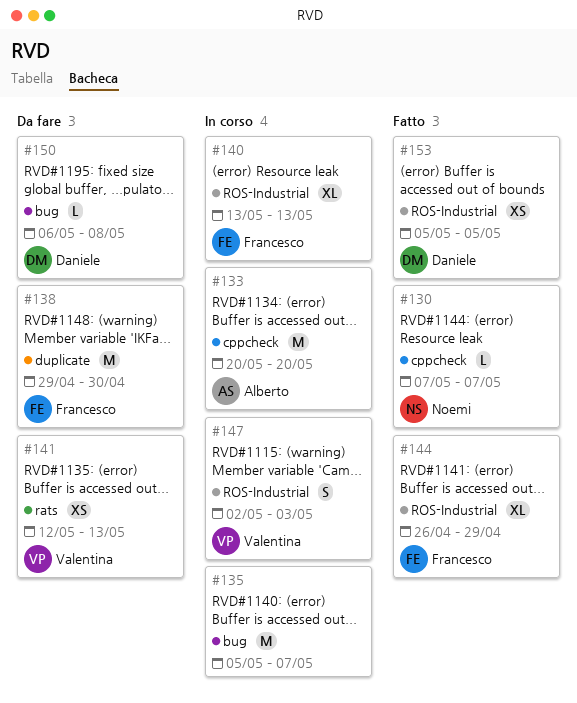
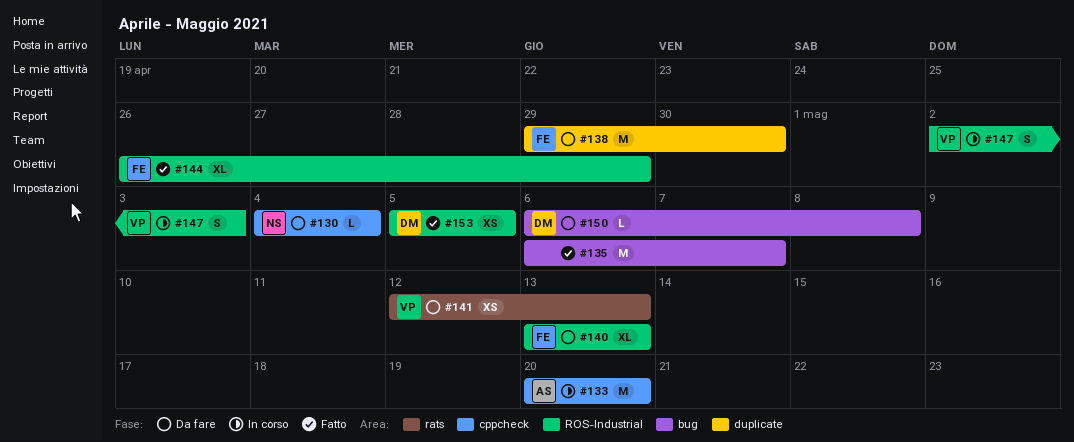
#130, status: Fatto -> Da fare
#130, start: May 7 -> May 4
#130, due: May 7 -> May 4
#135, status: In corso -> Fatto
#135, start: May 5 -> May 6
#140, status: In corso -> Da fare

